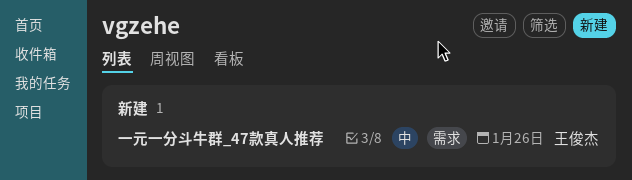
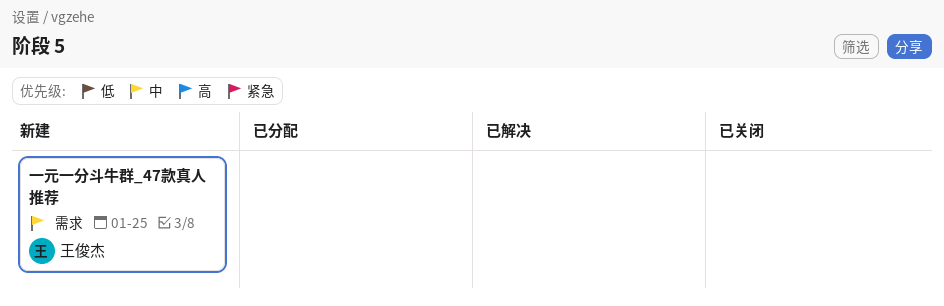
一元一分斗牛群_47款真人推荐, due: Jan 26 -> Jan 25

